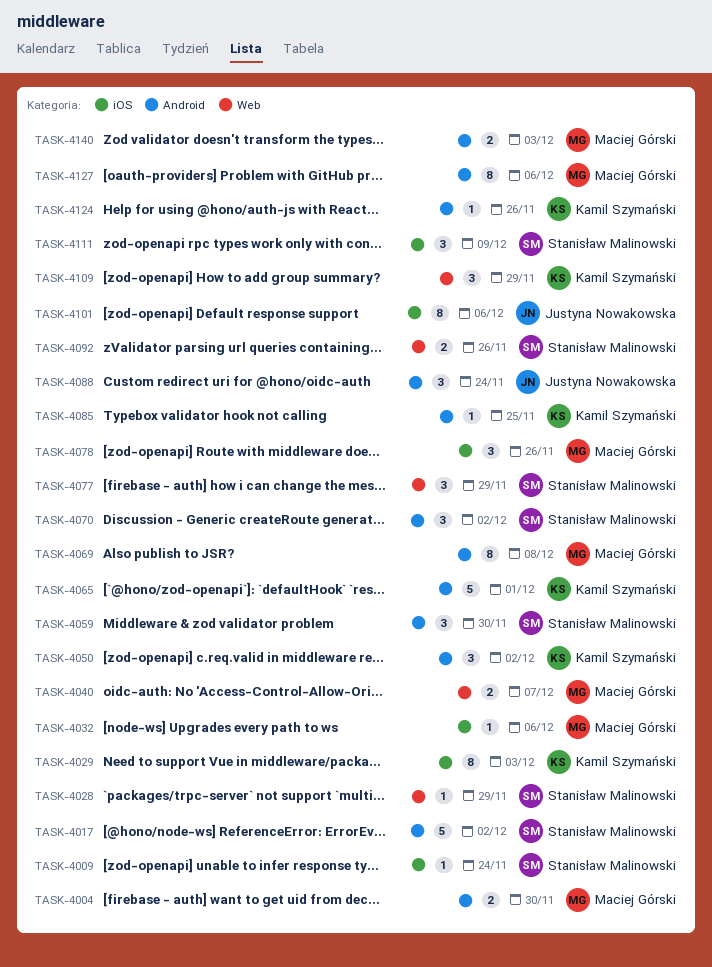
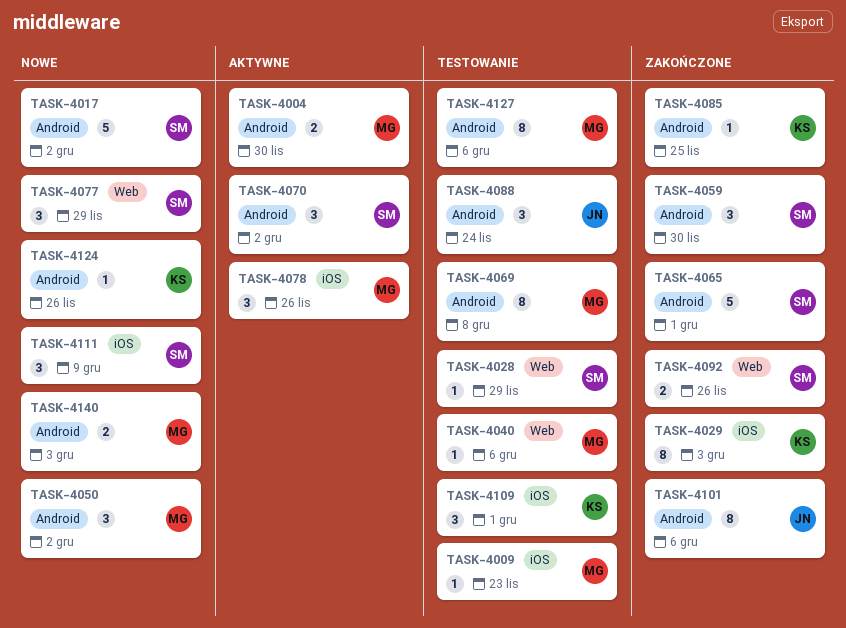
TASK-4009, owner: Stanisław Malinowski -> Maciej Górski
TASK-4009, due: Nov 24 -> Nov 23
TASK-4032: present -> none
TASK-4040, estimate: 2 -> 1
TASK-4040, due: Dec 7 -> Dec 6
TASK-4050, owner: Kamil Szymański -> Maciej Górski
TASK-4065, owner: Kamil Szymański -> Stanisław Malinowski
TASK-4101, label: iOS -> Android
TASK-4109, label: Web -> iOS
TASK-4109, due: Nov 29 -> Dec 1

